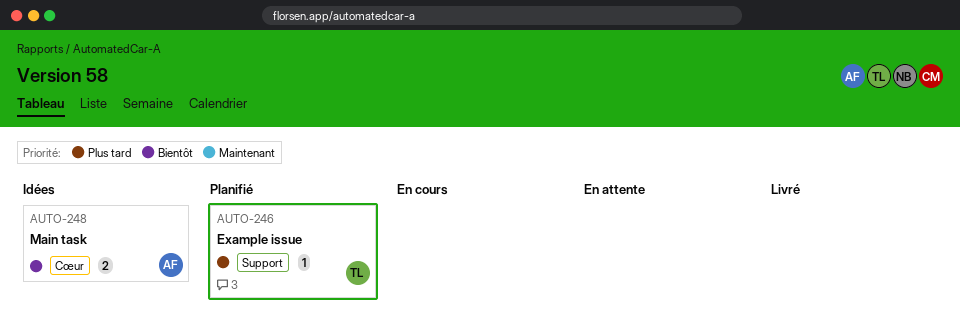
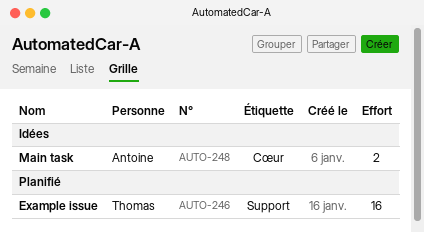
AUTO-246, estimate: 1 -> 16

